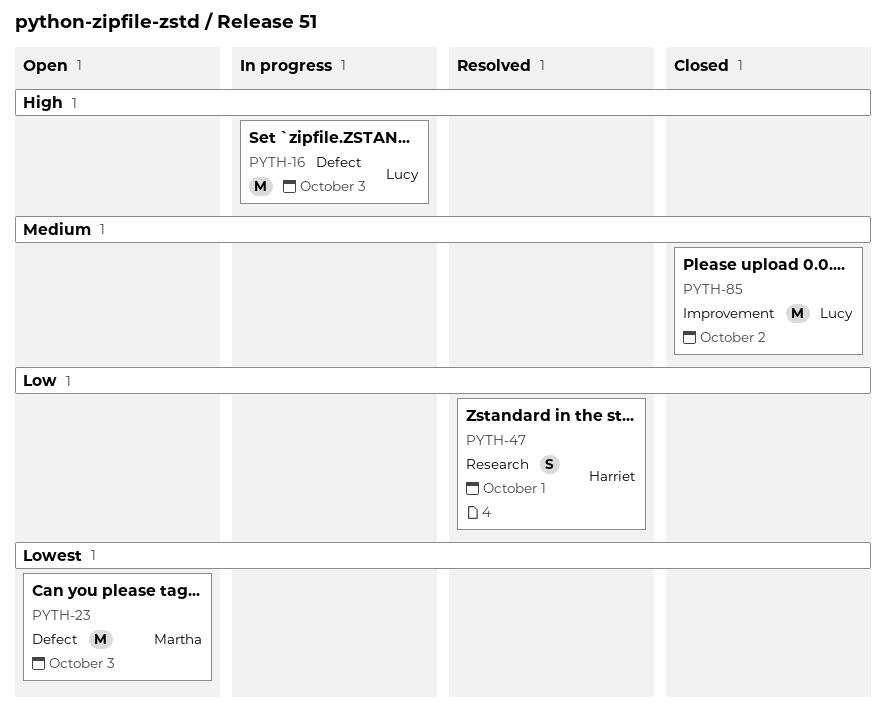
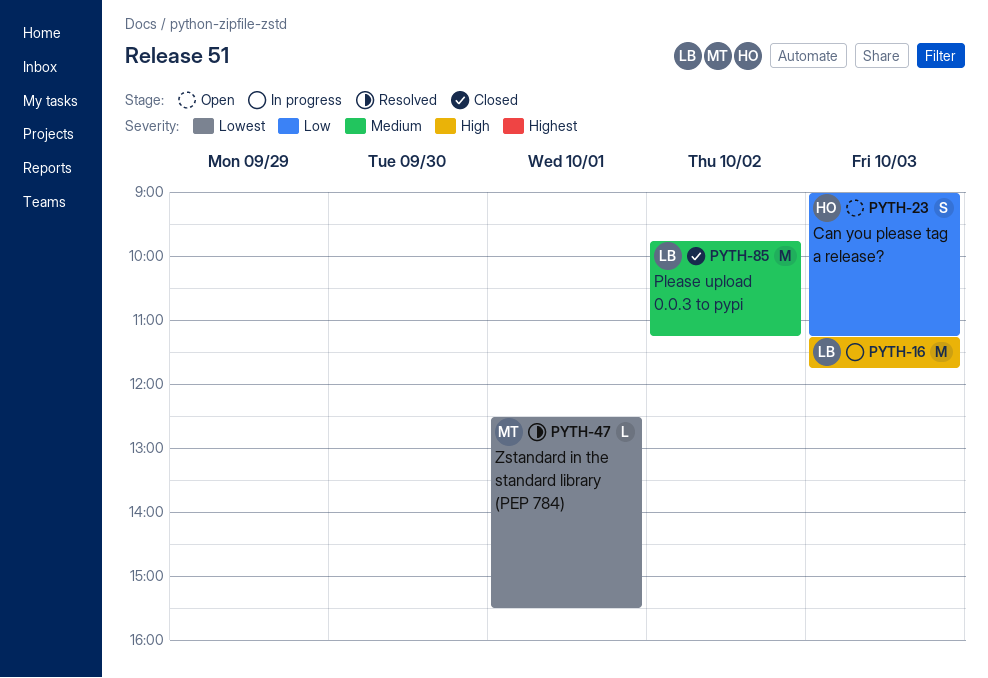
PYTH-23, owner: Martha -> Harriet
PYTH-23, priority: Lowest -> Low
PYTH-23, estimate: M -> S
PYTH-47, owner: Harriet -> Martha
PYTH-47, priority: Low -> Lowest
PYTH-47, estimate: S -> L

